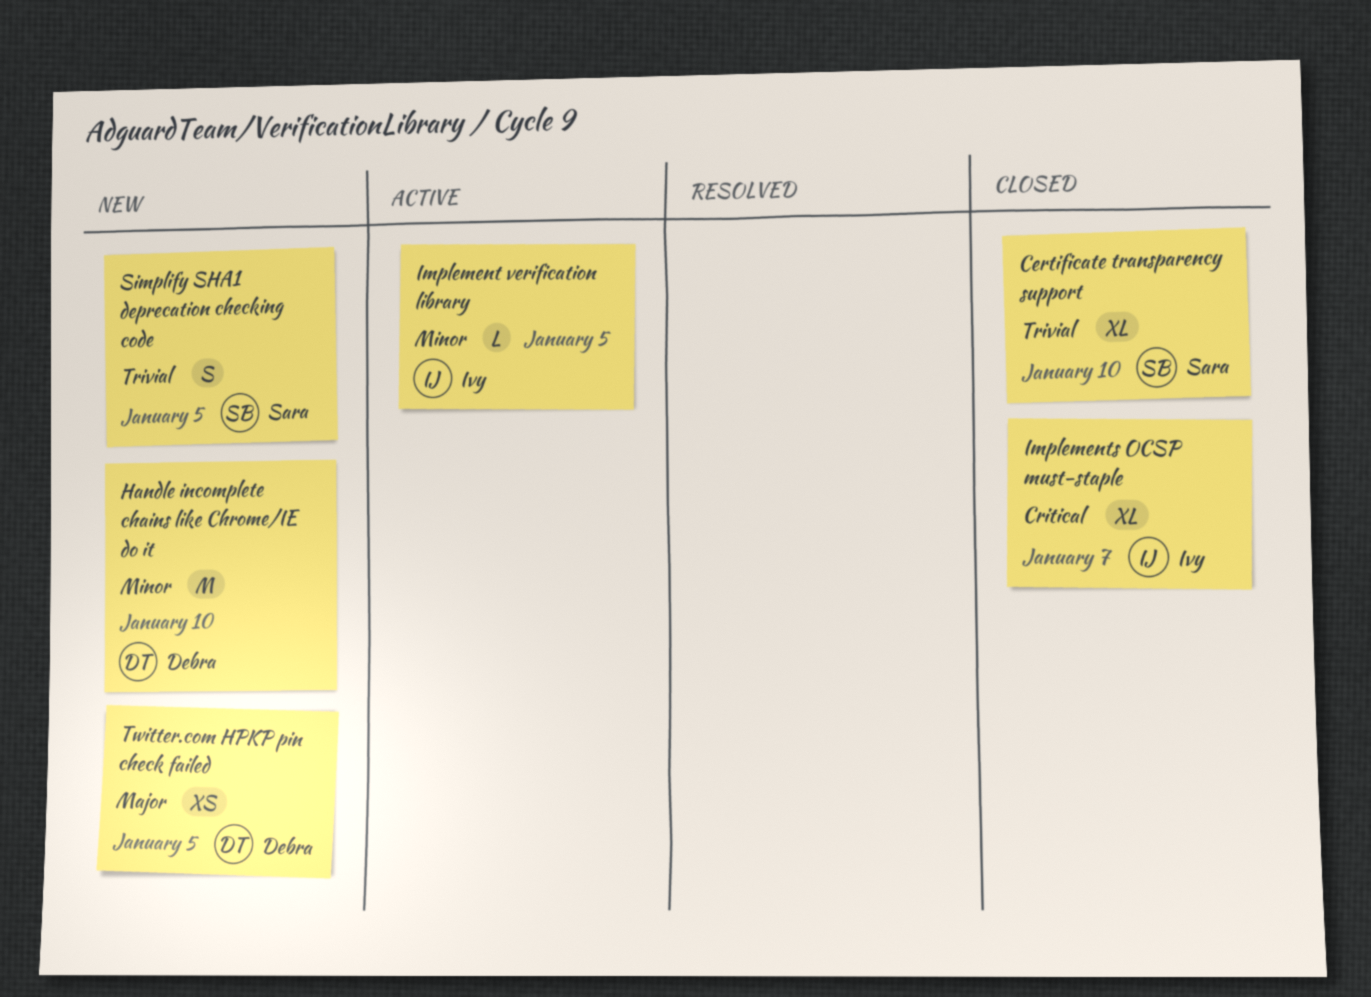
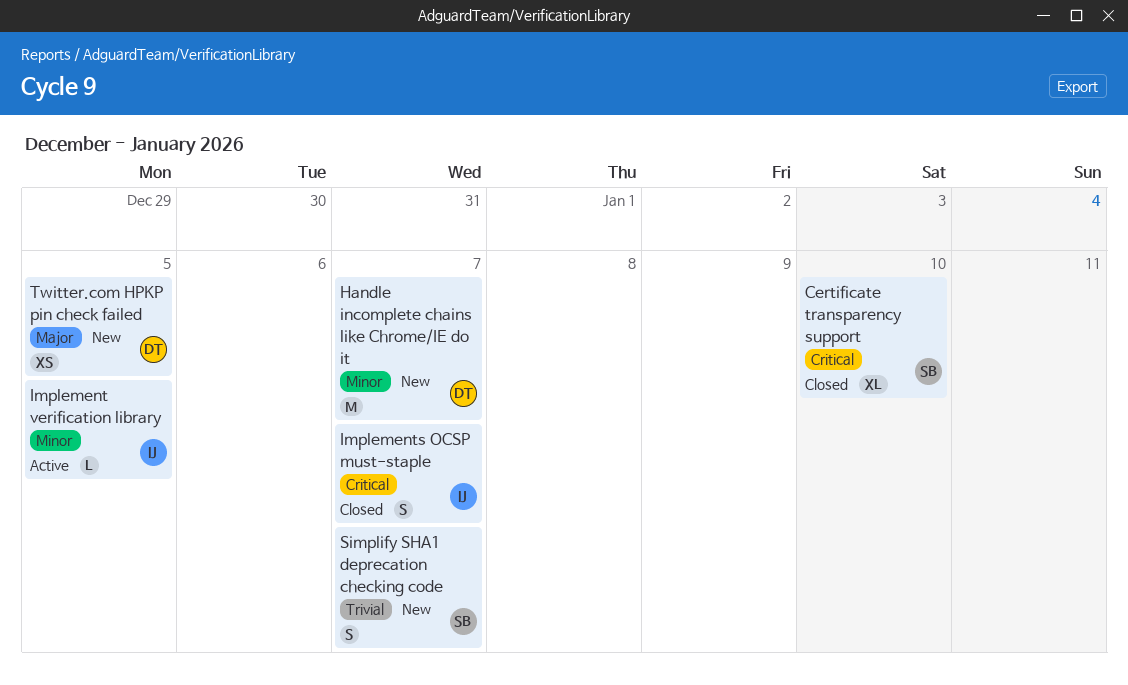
Certificate transparency support, priority: Trivial -> Critical
Handle incomplete chains like Chrome/IE do it, due: Jan 10 -> Jan 7
Implements OCSP must-staple, estimate: XL -> S
Simplify SHA1 deprecation checking code, due: Jan 5 -> Jan 7

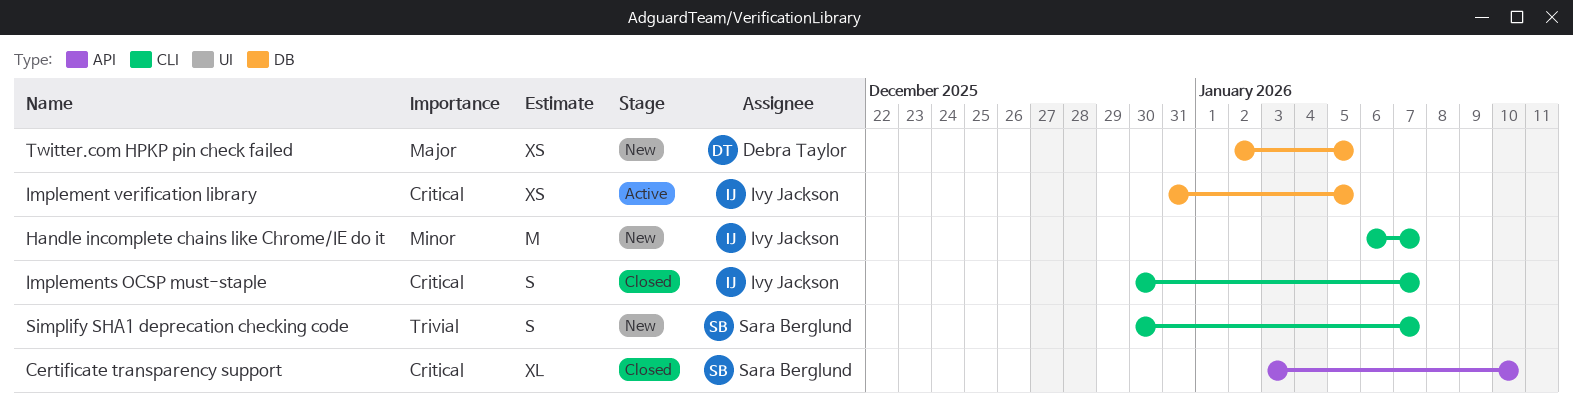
Handle incomplete chains like Chrome/IE do it, owner: Debra Taylor -> Ivy Jackson
Implement verification library, priority: Minor -> Critical
Implement verification library, estimate: L -> XS

